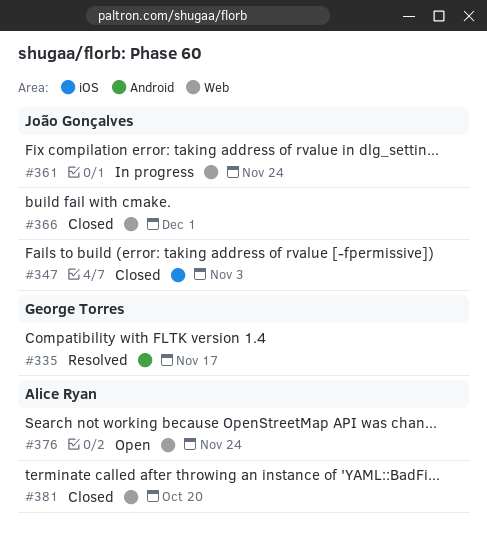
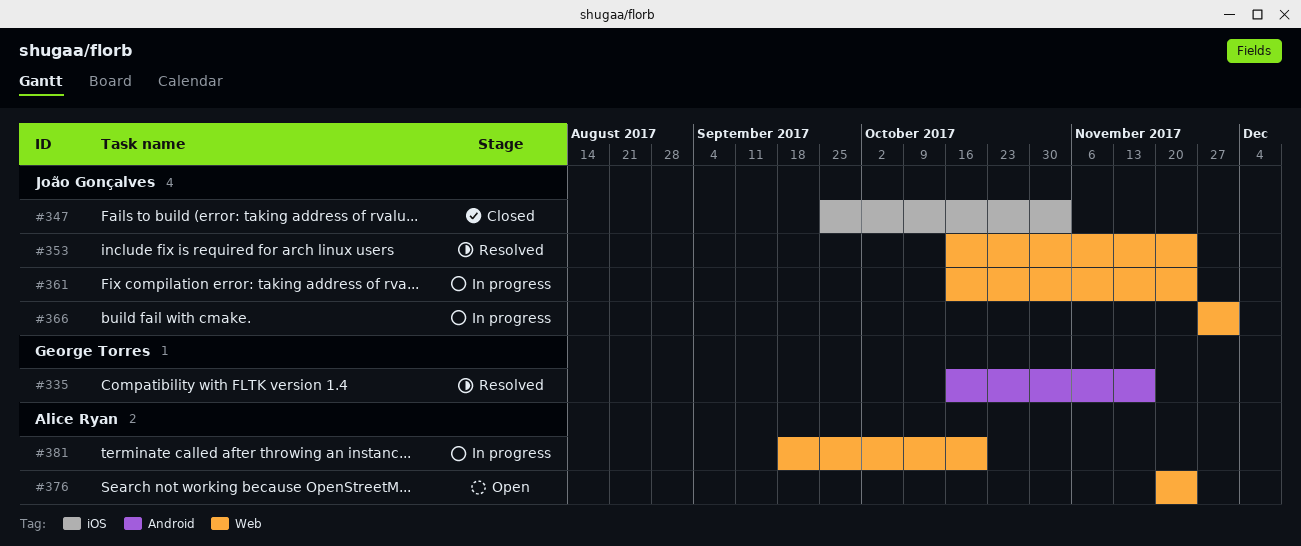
#353: none -> present
#366, status: Closed -> In progress
#381, status: Closed -> In progress

